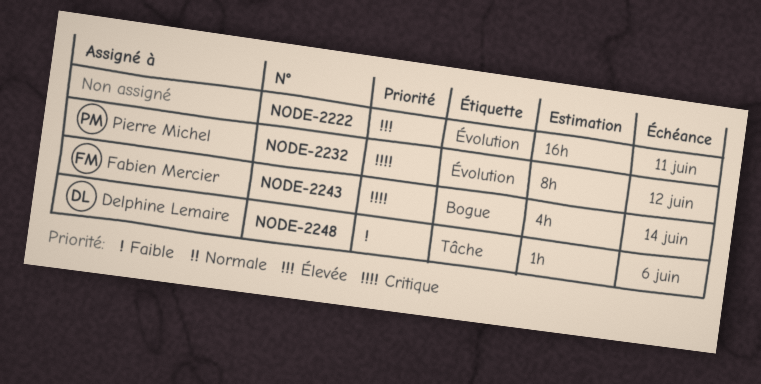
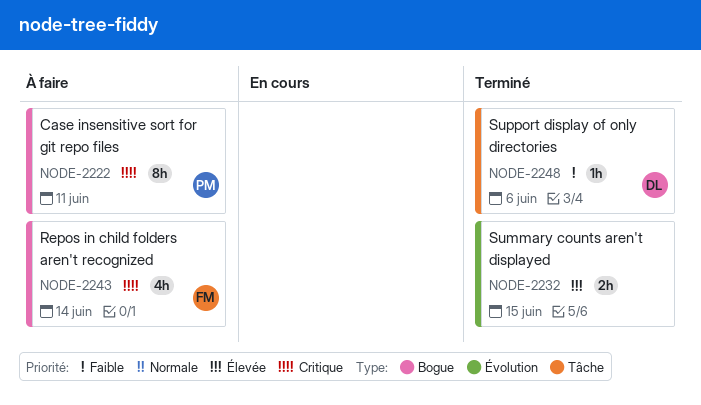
NODE-2222, owner: none -> Pierre Michel
NODE-2222, priority: Élevée -> Critique
NODE-2222, label: Évolution -> Bogue
NODE-2222, estimate: 16h -> 8h
NODE-2232, owner: Pierre Michel -> none
NODE-2232, priority: Critique -> Élevée
NODE-2232, estimate: 8h -> 2h
NODE-2232, due: Jun 12 -> Jun 15

